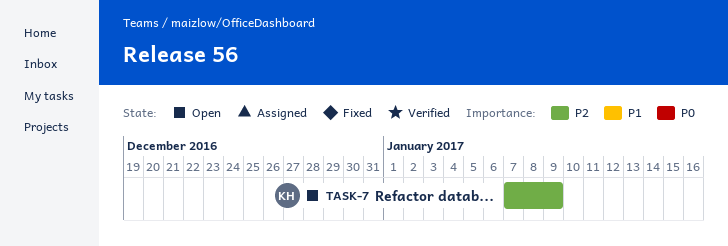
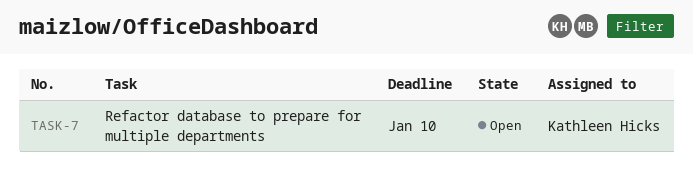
TASK-7, due: Jan 9 -> Jan 10

